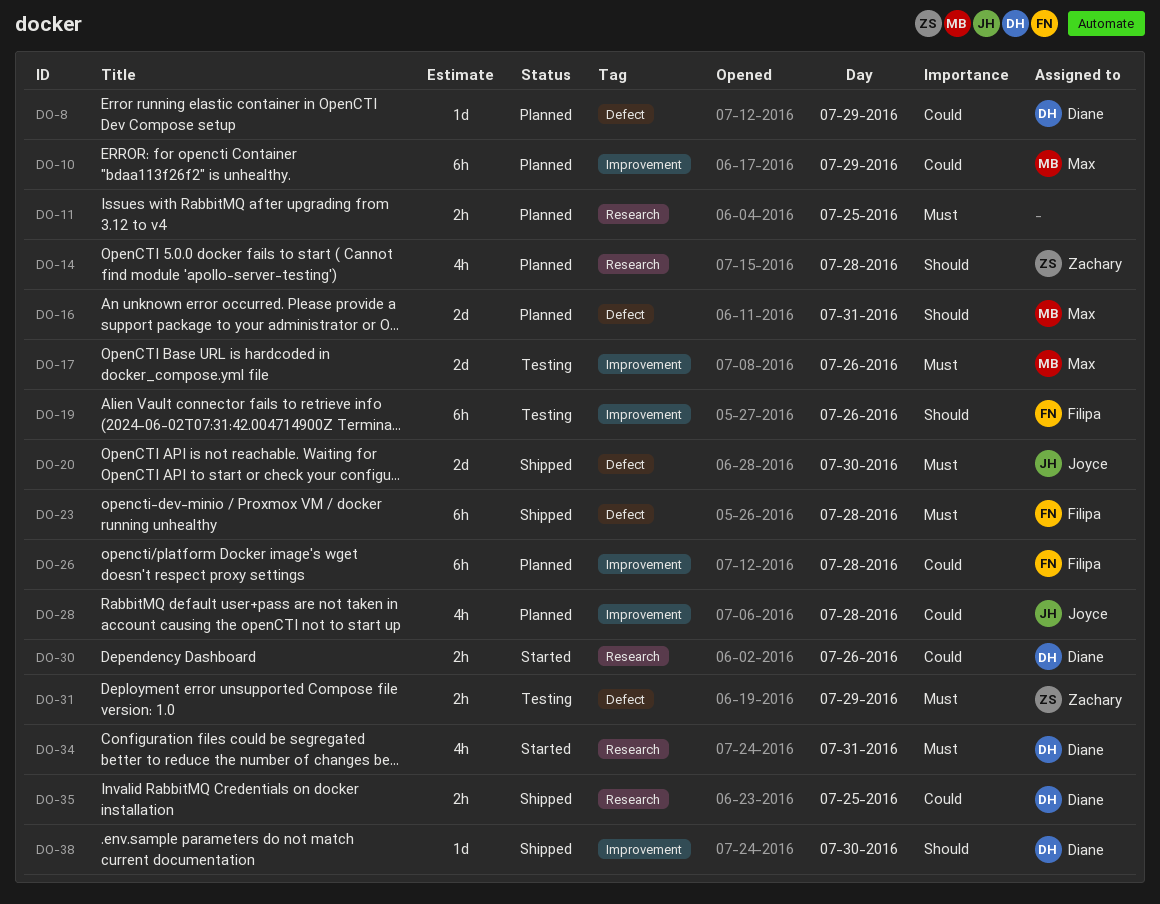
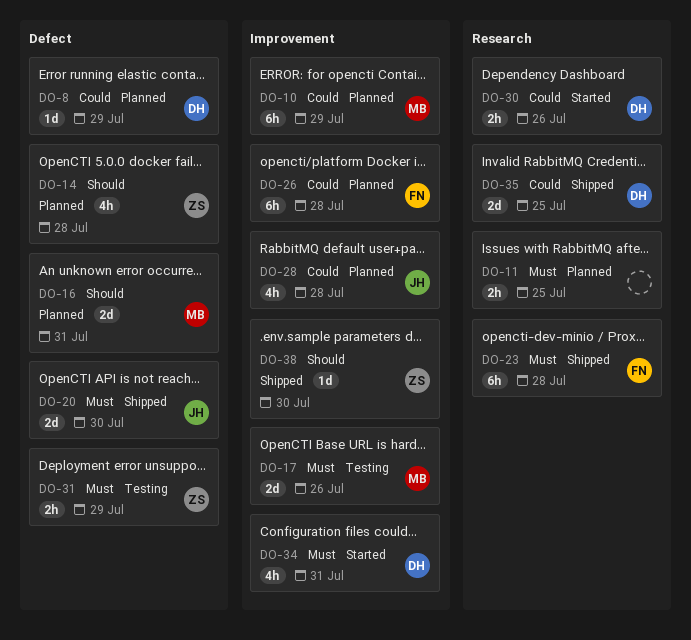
DO-14, label: Research -> Defect
DO-19: present -> none
DO-23, label: Defect -> Research
DO-34, label: Research -> Improvement
DO-35, estimate: 2h -> 2d
DO-38, owner: Diane -> Zachary

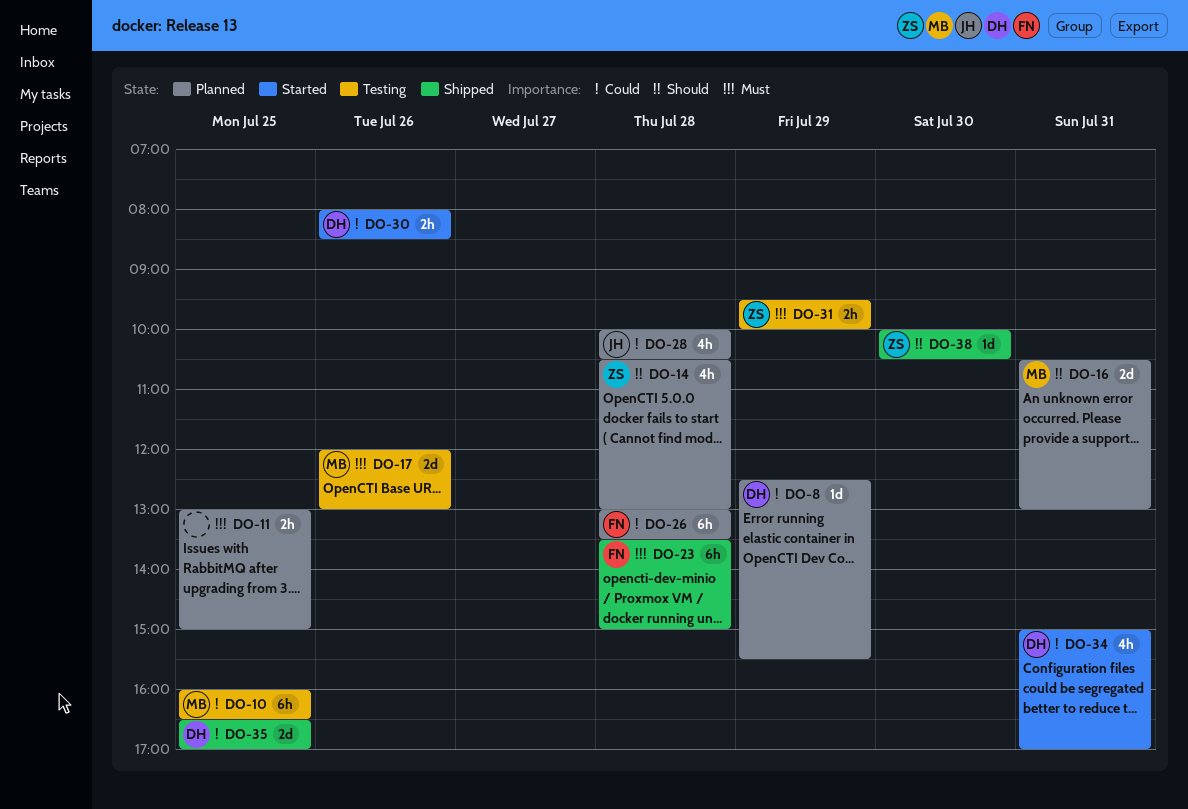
DO-10, status: Planned -> Testing
DO-10, day: Jul 29 -> Jul 25
DO-20: present -> none
DO-34, priority: Must -> Could

